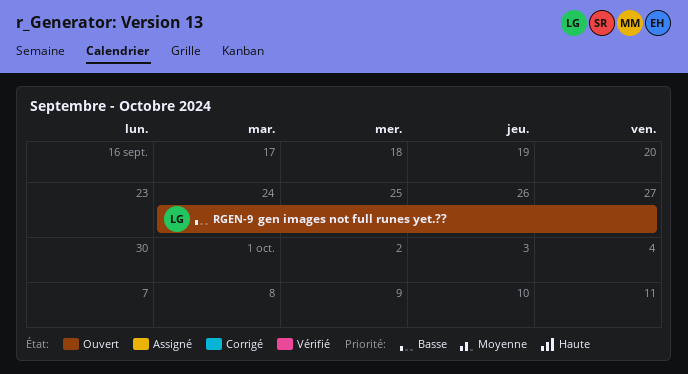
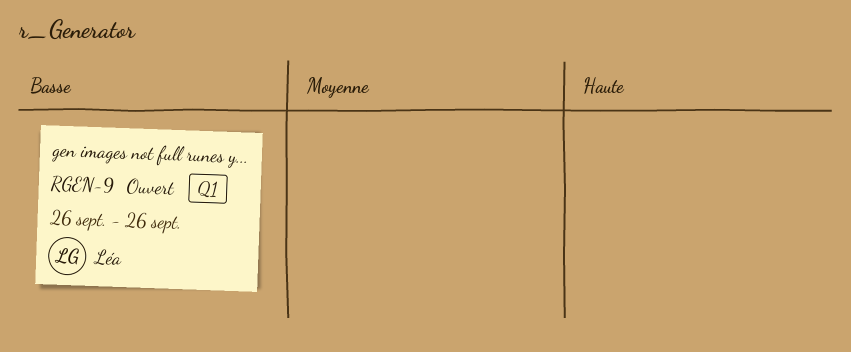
RGEN-9, start: Sep 24 -> Sep 26
RGEN-9, due: Sep 27 -> Sep 26

